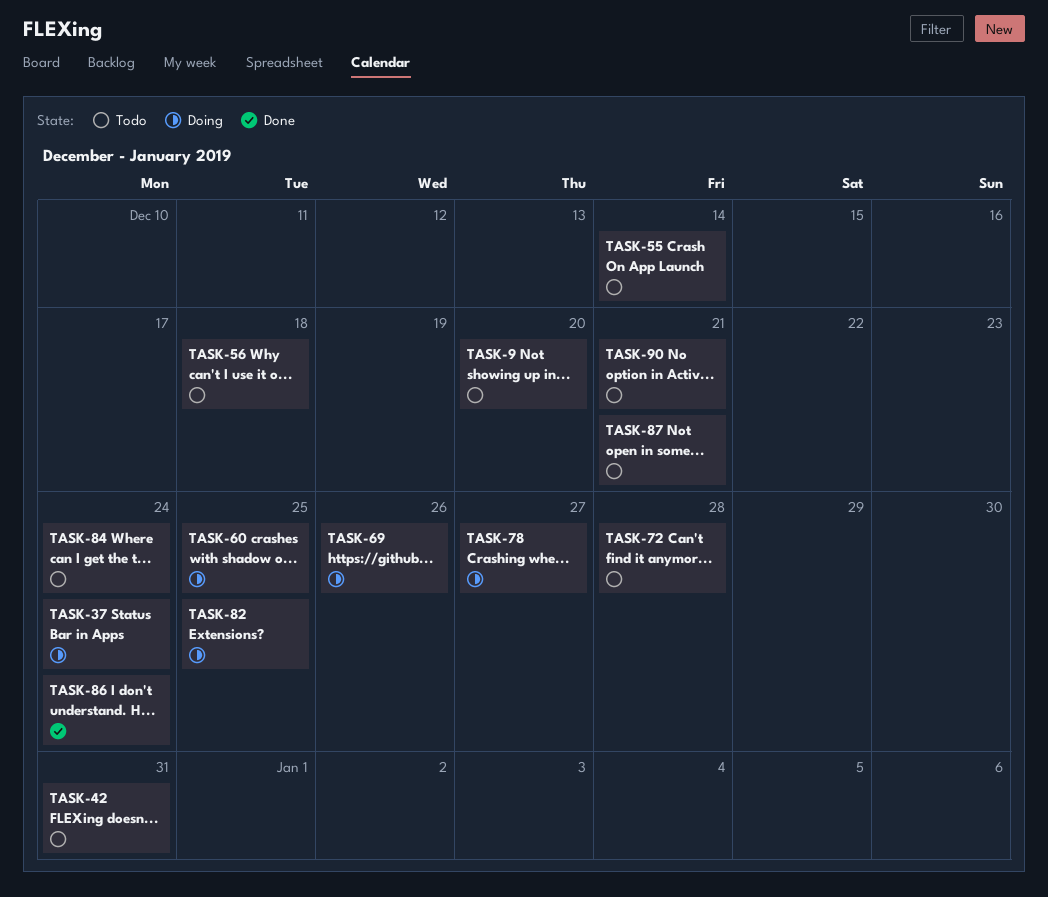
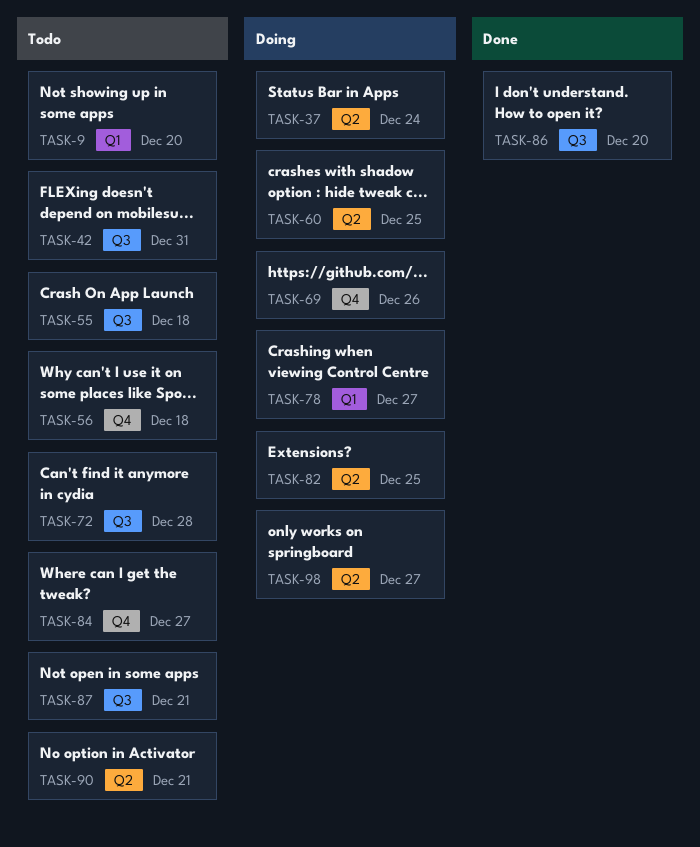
TASK-55, due: Dec 14 -> Dec 18
TASK-84, due: Dec 24 -> Dec 27
TASK-86, due: Dec 24 -> Dec 20
TASK-98: none -> present

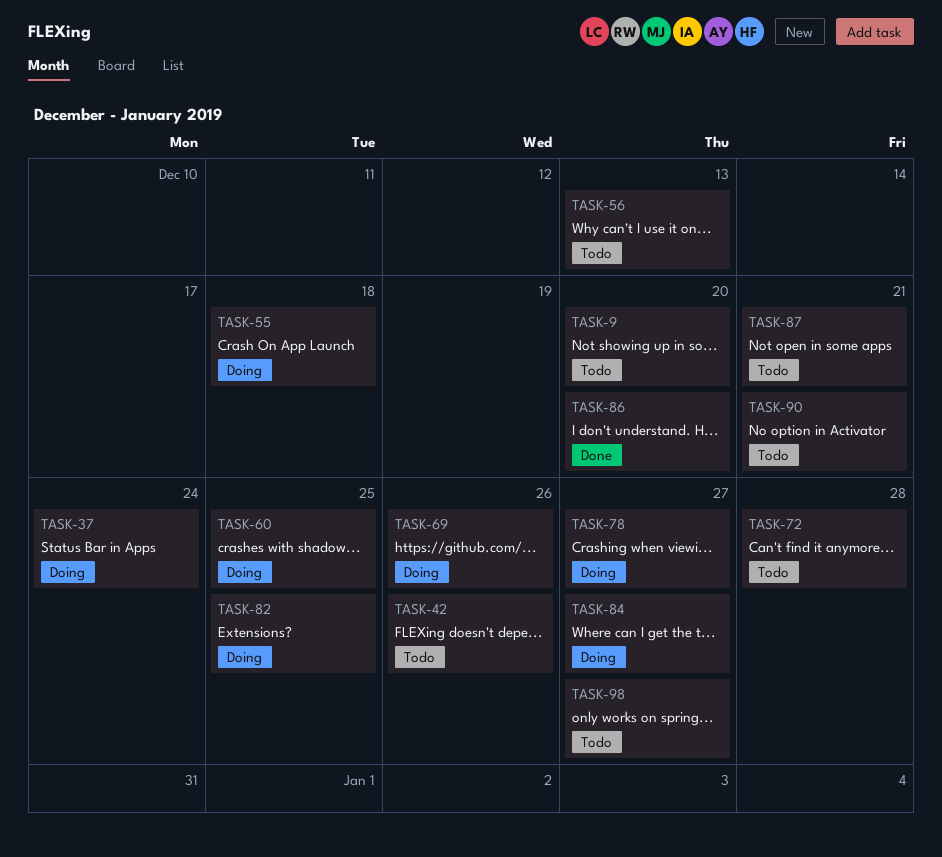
TASK-42, due: Dec 31 -> Dec 26
TASK-55, status: Todo -> Doing
TASK-56, due: Dec 18 -> Dec 13
TASK-84, status: Todo -> Doing
TASK-98, status: Doing -> Todo

